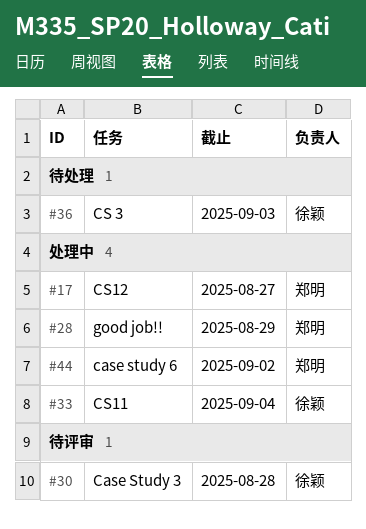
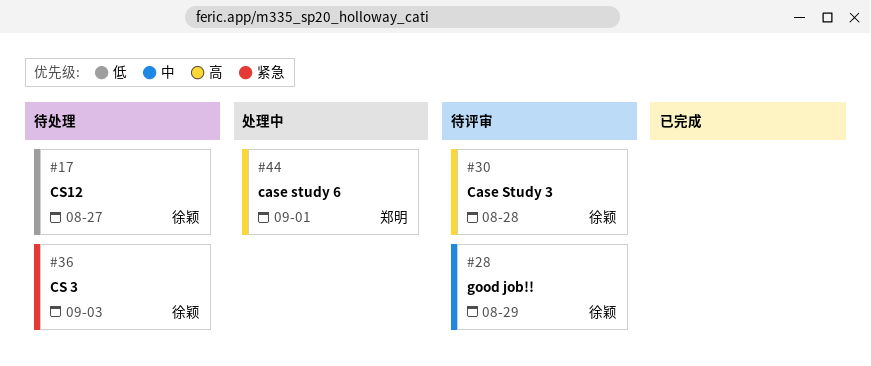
#17, status: 处理中 -> 待处理
#17, owner: 郑明 -> 徐颖
#28, status: 处理中 -> 待评审
#28, owner: 郑明 -> 徐颖
#33: present -> none
#44, due: Sep 2 -> Sep 1

